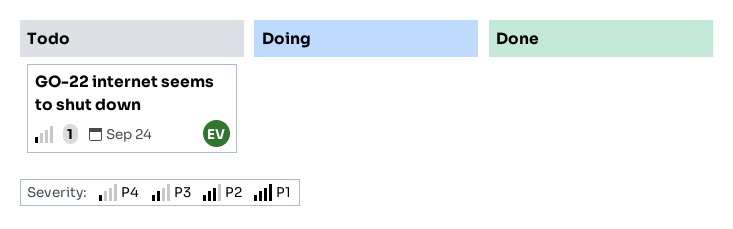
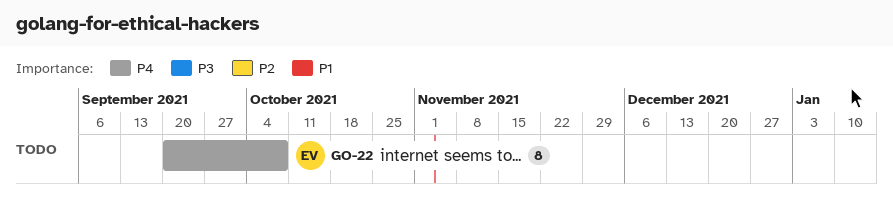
GO-22, estimate: 1 -> 8
GO-22, due: Sep 24 -> Oct 8

